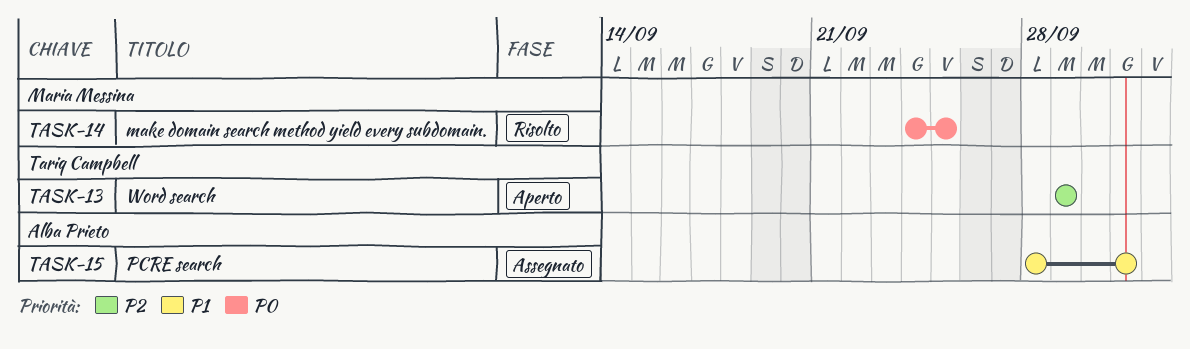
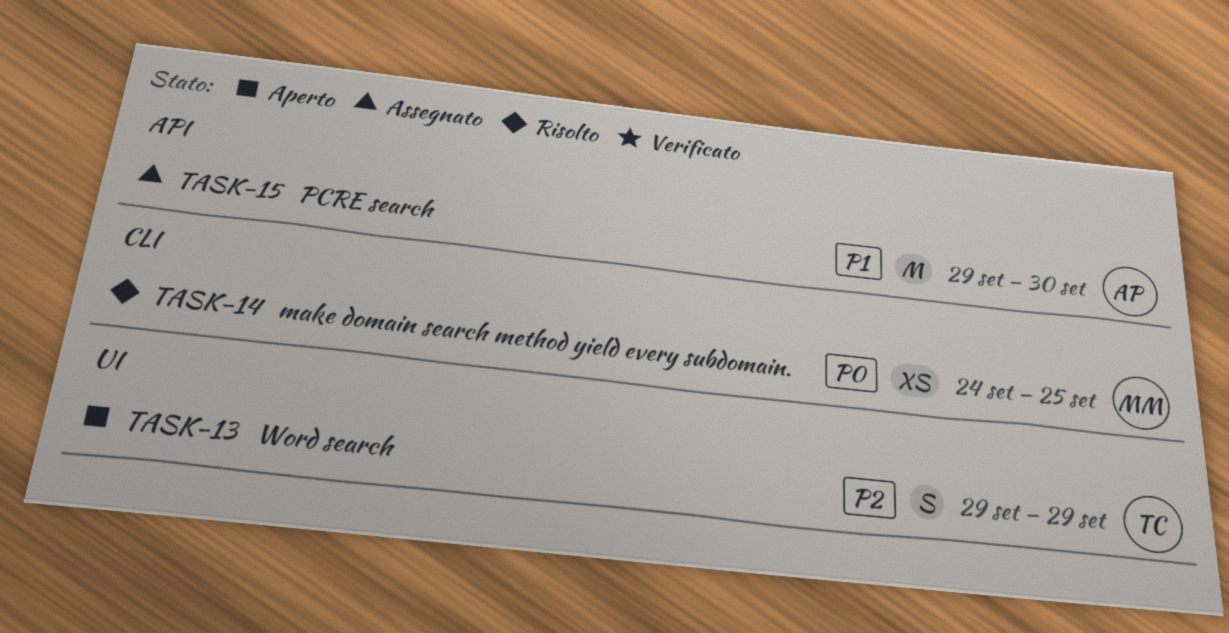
TASK-15, start: Sep 28 -> Sep 29
TASK-15, due: Oct 1 -> Sep 30

